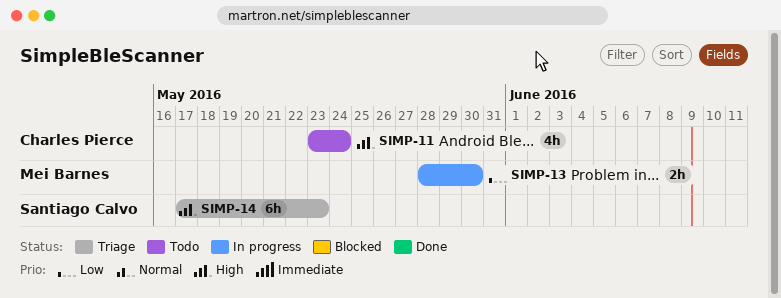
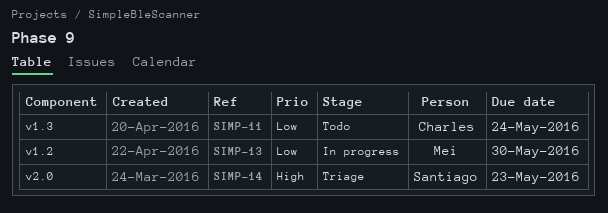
SIMP-11, priority: High -> Low

